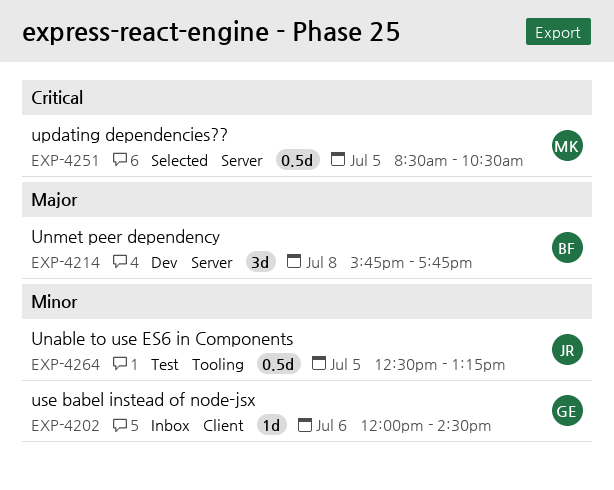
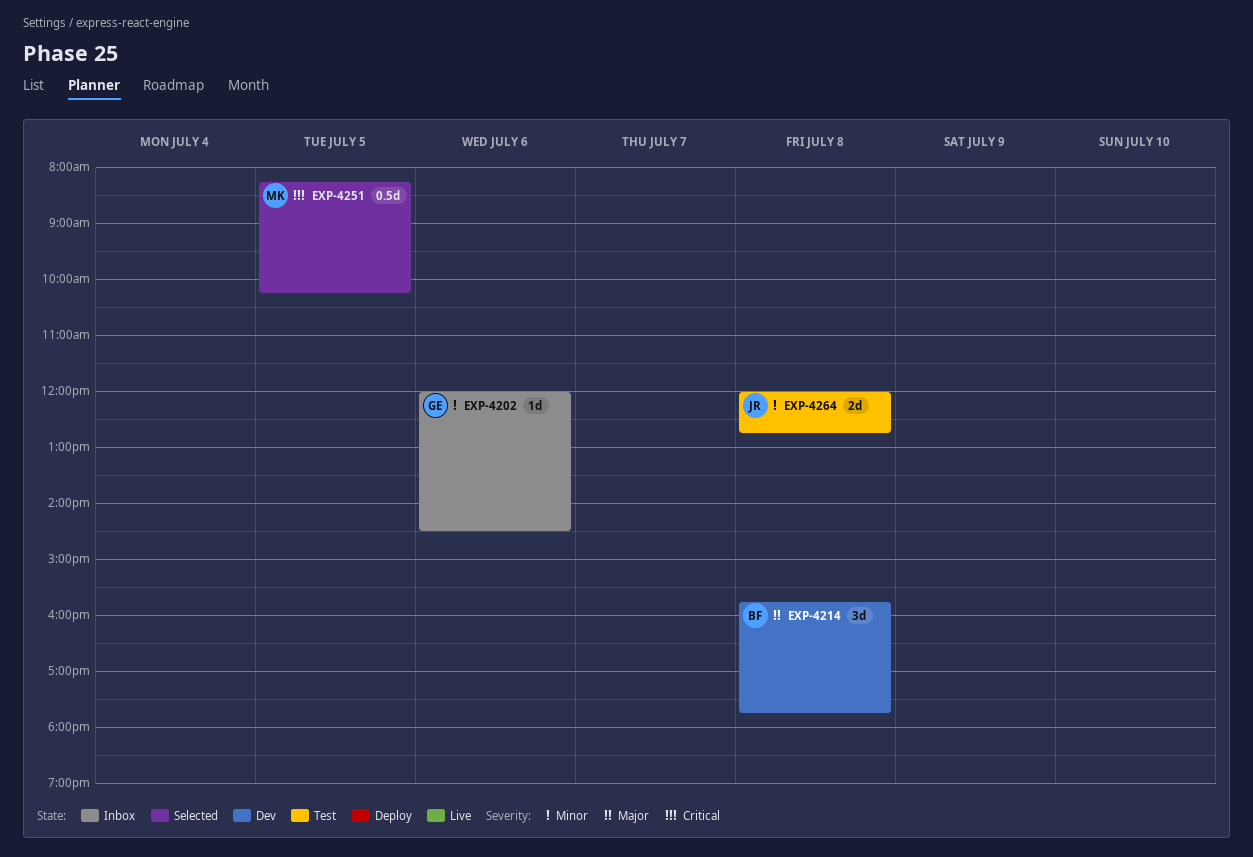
EXP-4251, begins: 08:30 -> 08:15
EXP-4251, ends: 10:30 -> 10:15
EXP-4264, estimate: 0.5d -> 2d
EXP-4264, day: Jul 5 -> Jul 8
EXP-4264, begins: 12:30 -> 12:00
EXP-4264, ends: 13:15 -> 12:45

